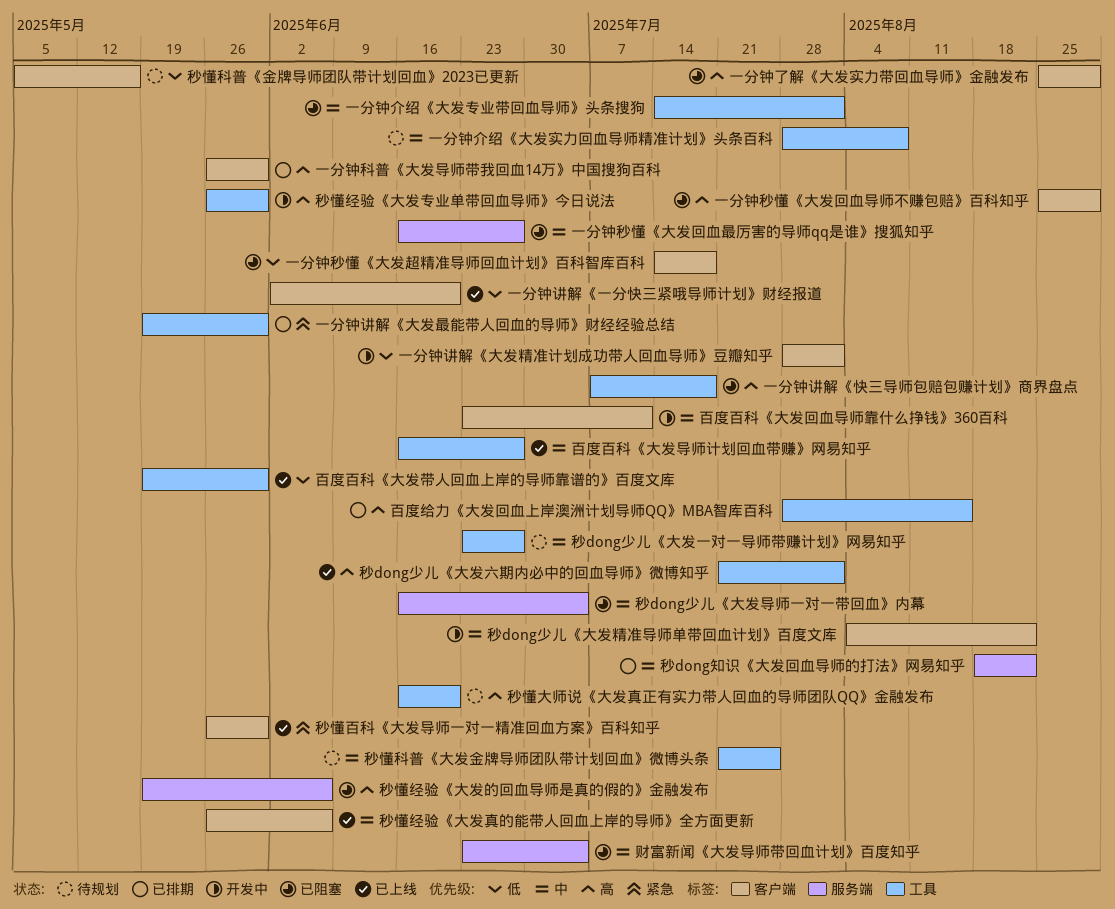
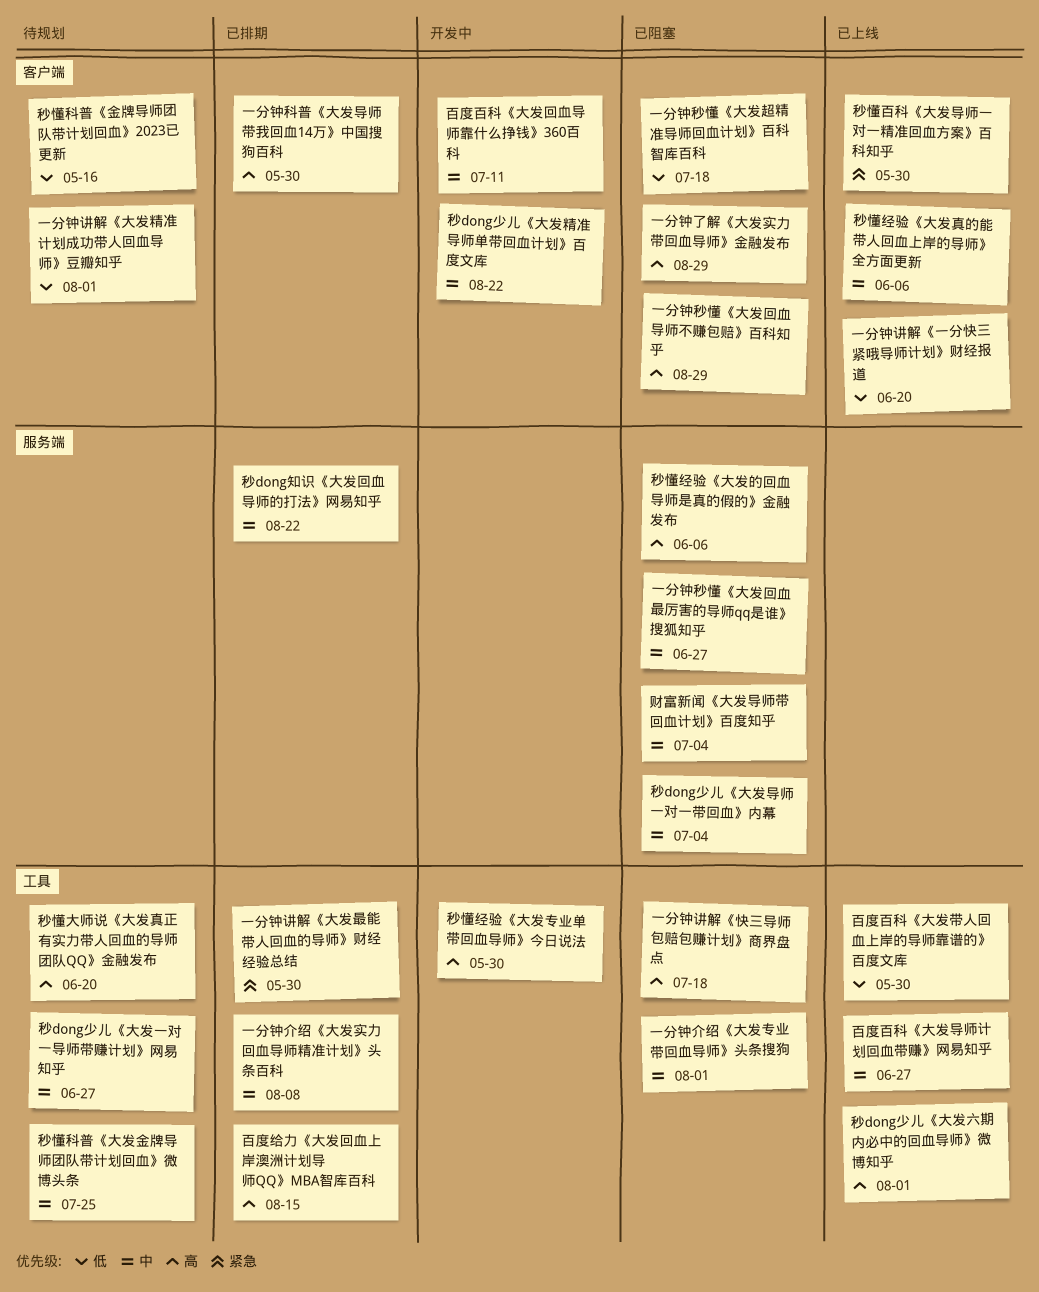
一分钟介绍《大发实力回血导师精准计划》头条百科, status: 待规划 -> 已排期
一分钟讲解《大发精准计划成功带人回血导师》豆瓣知乎, status: 开发中 -> 待规划

